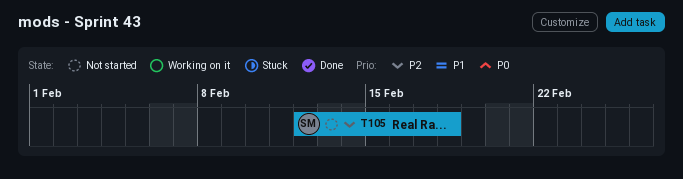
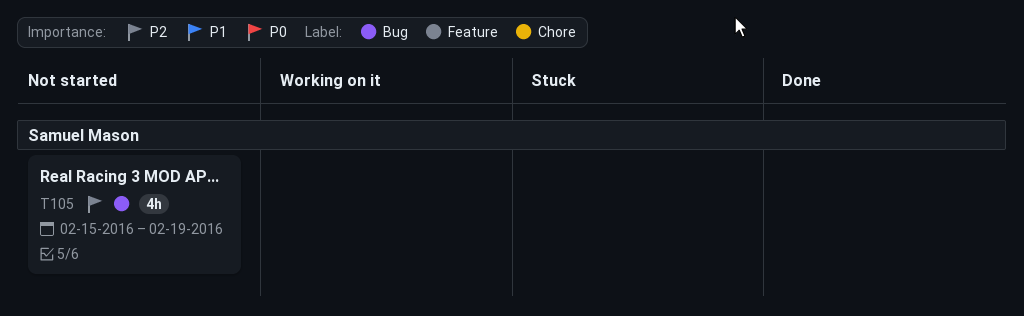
T105, start: Feb 12 -> Feb 15
T105, due: Feb 18 -> Feb 19

